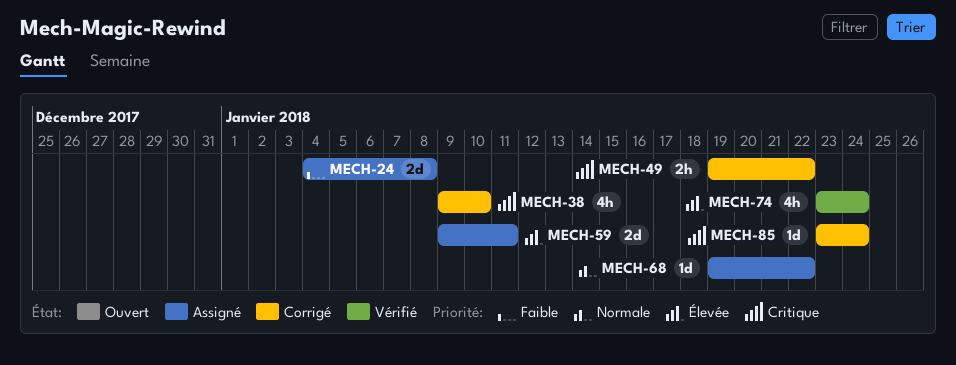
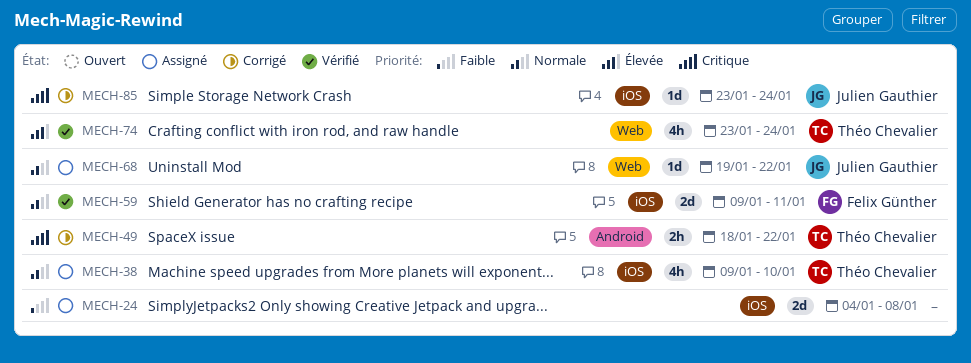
MECH-38, status: Corrigé -> Assigné
MECH-38, priority: Critique -> Normale
MECH-49, start: Jan 19 -> Jan 18
MECH-59, status: Assigné -> Vérifié
MECH-59, priority: Élevée -> Normale

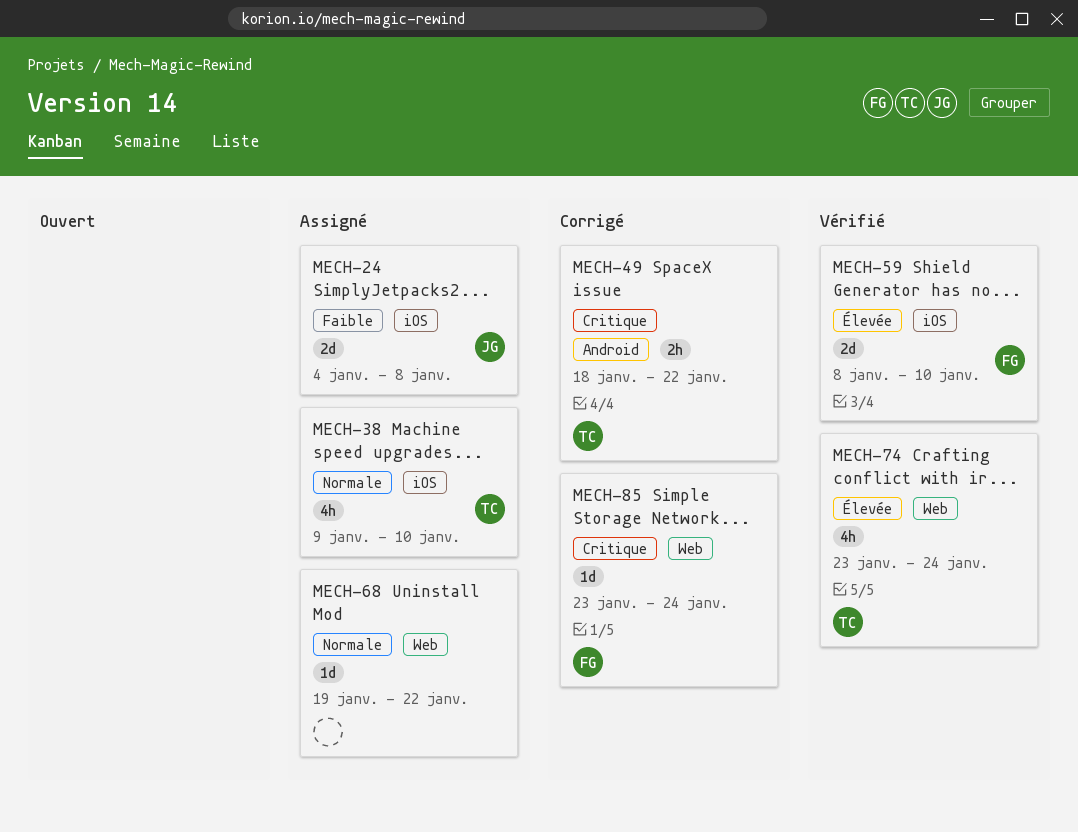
MECH-24, owner: none -> Julien Gauthier
MECH-59, priority: Normale -> Élevée
MECH-59, start: Jan 9 -> Jan 8
MECH-59, due: Jan 11 -> Jan 10
MECH-68, owner: Julien Gauthier -> none
MECH-85, owner: Julien Gauthier -> Felix Günther
MECH-85, label: iOS -> Web

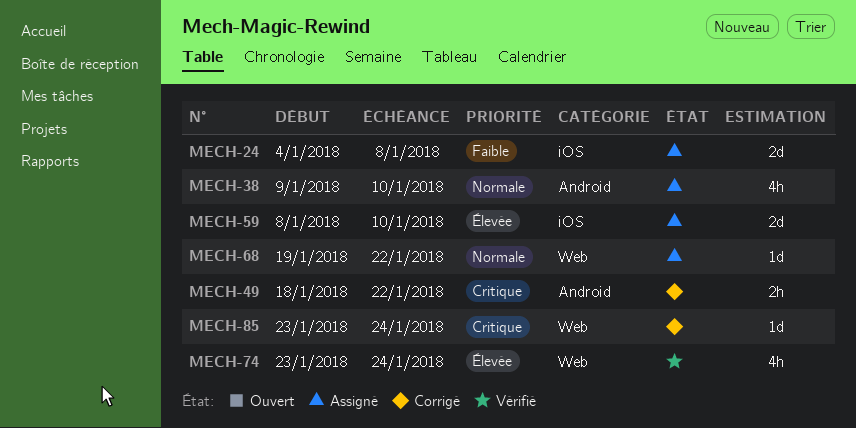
MECH-38, label: iOS -> Android
MECH-59, status: Vérifié -> Assigné

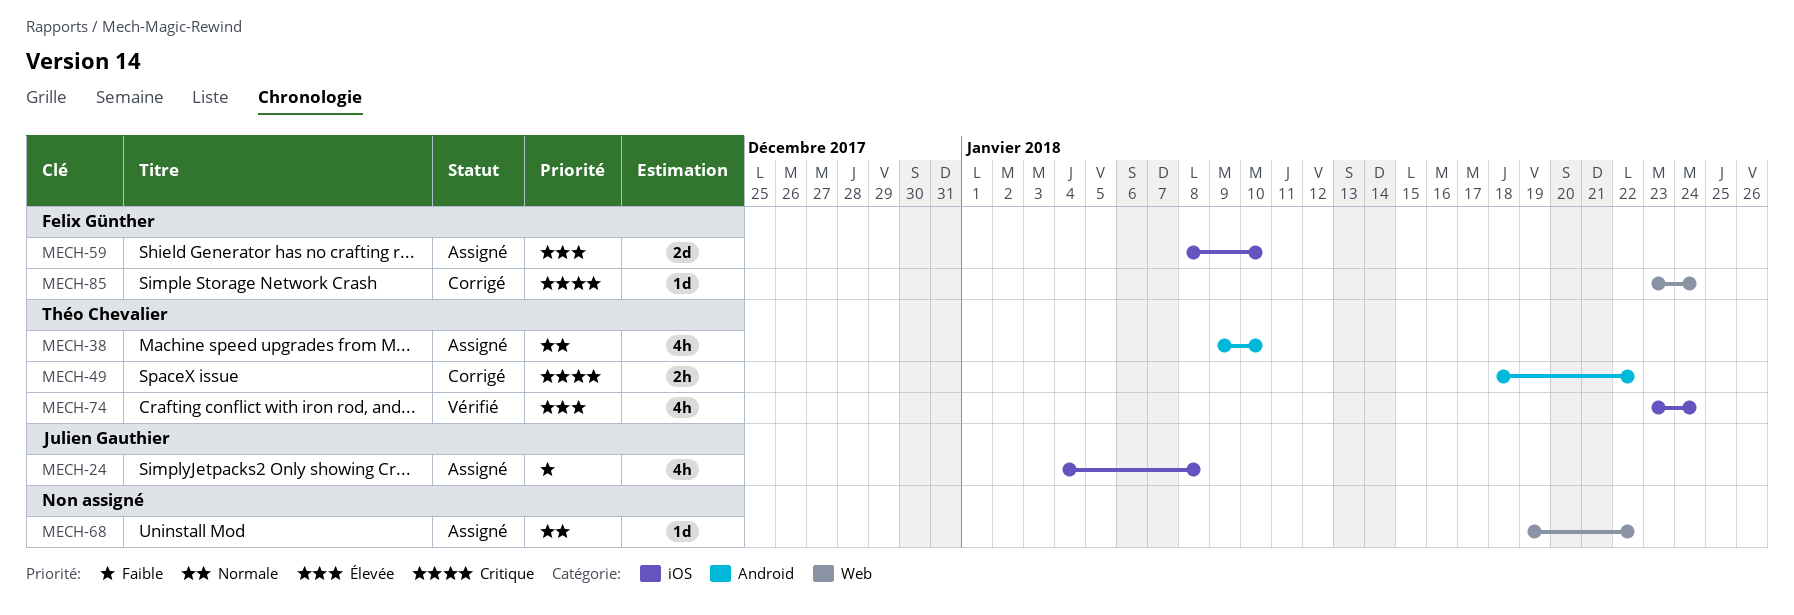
MECH-24, estimate: 2d -> 4h
MECH-74, label: Web -> iOS

